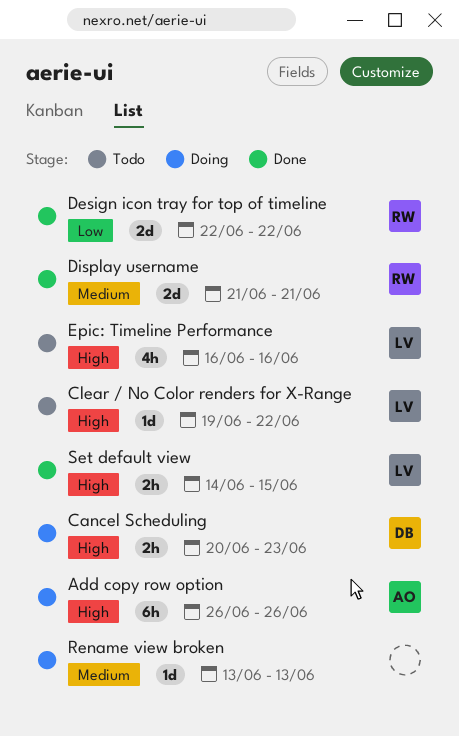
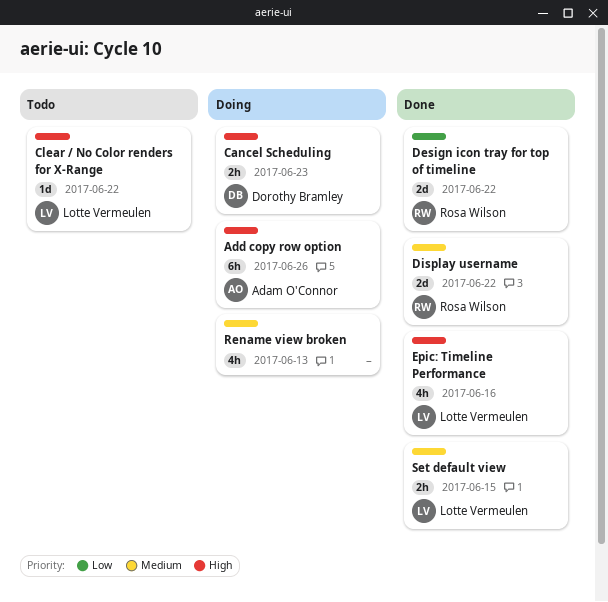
Display username, due: Jun 21 -> Jun 22
Epic: Timeline Performance, status: Todo -> Done
Rename view broken, estimate: 1d -> 4h
Set default view, priority: High -> Medium

